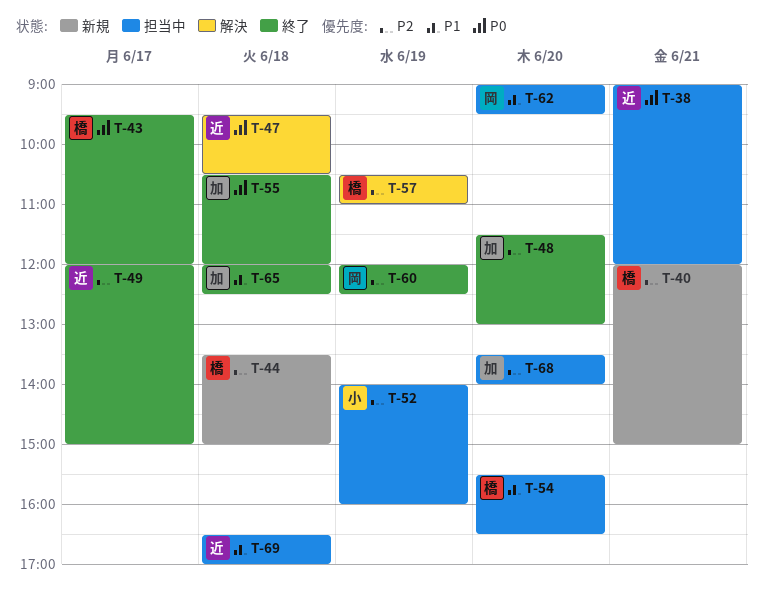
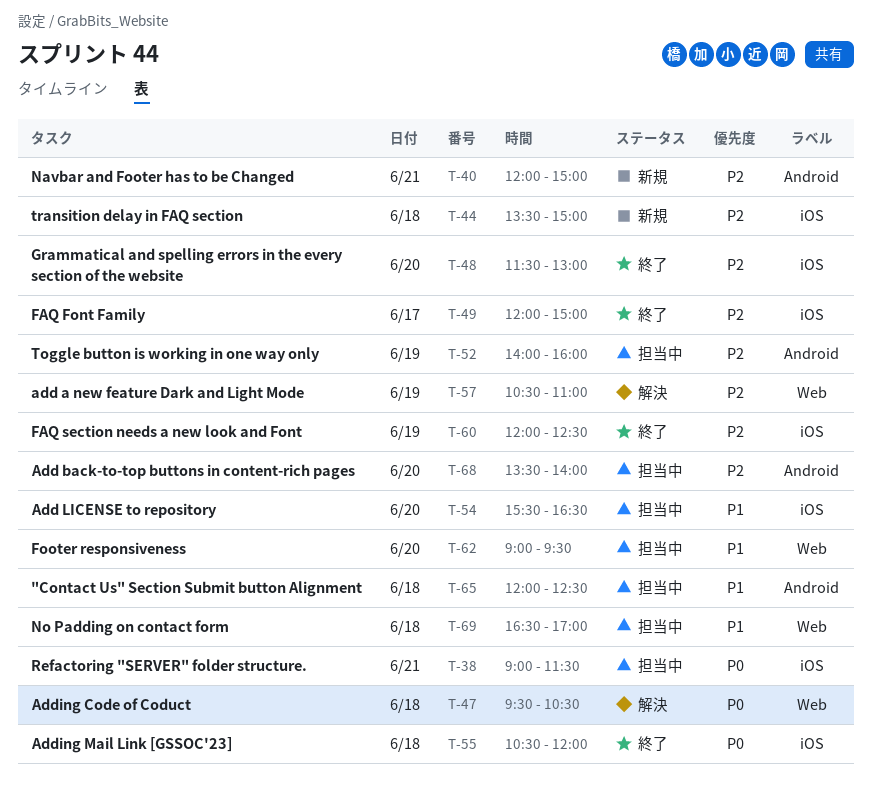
T-38, ends: 12:00 -> 11:30
T-43: present -> none
T-65, status: 終了 -> 担当中

